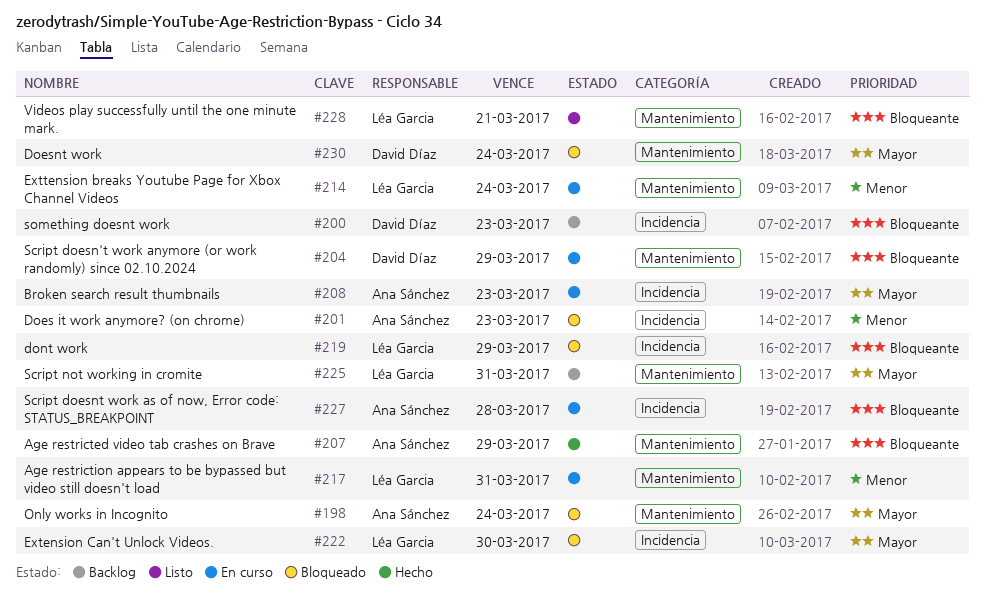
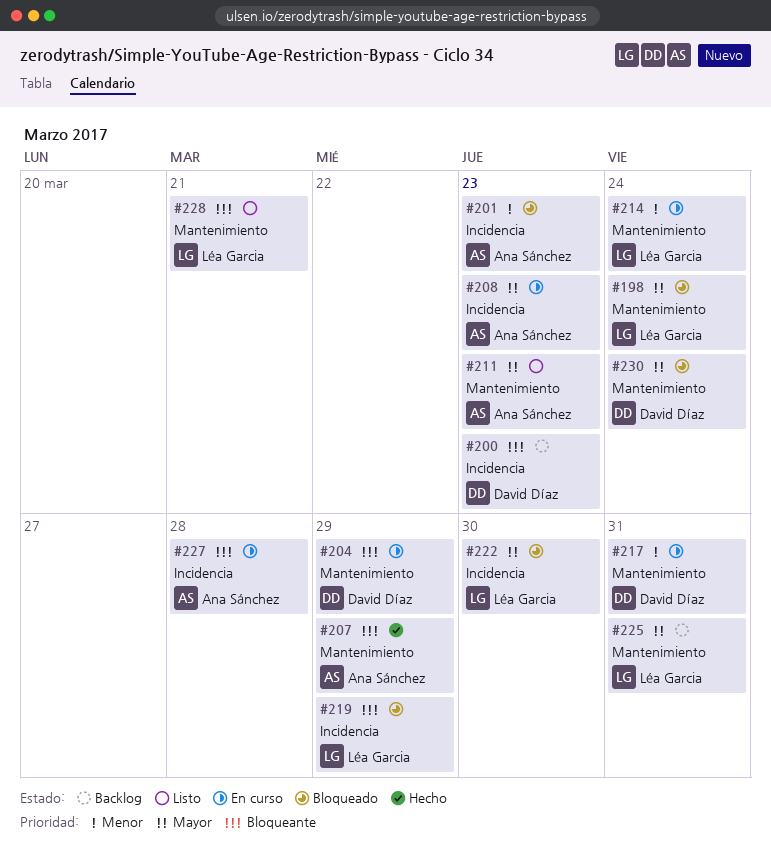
#198, owner: Ana Sánchez -> Léa Garcia
#211: none -> present
#217, owner: Léa Garcia -> David Díaz

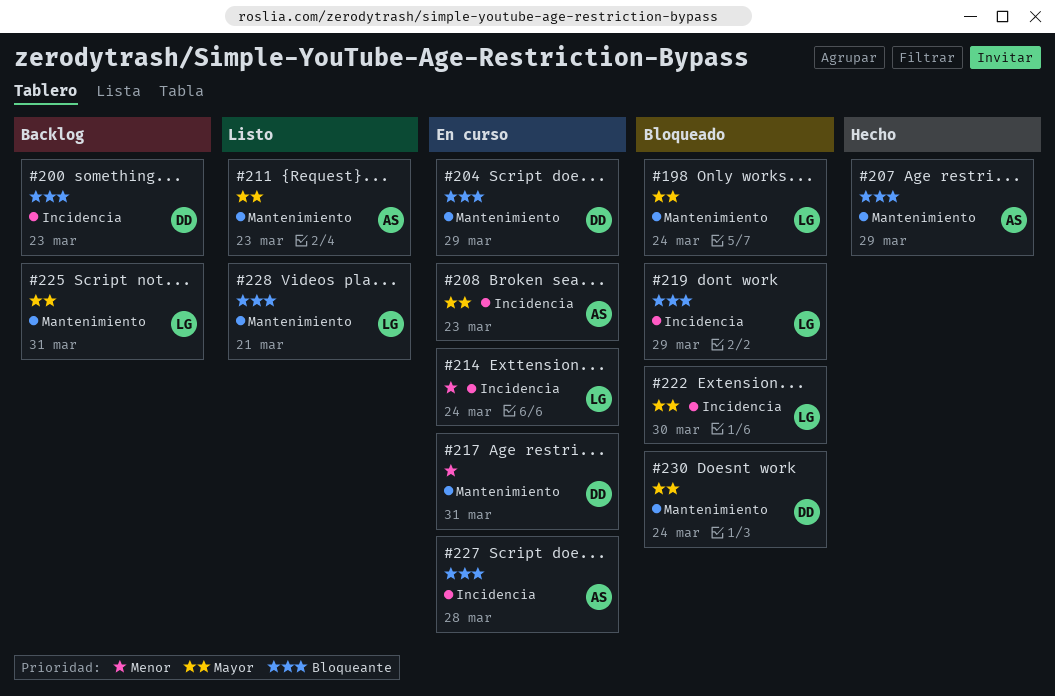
#201: present -> none
#214, label: Mantenimiento -> Incidencia

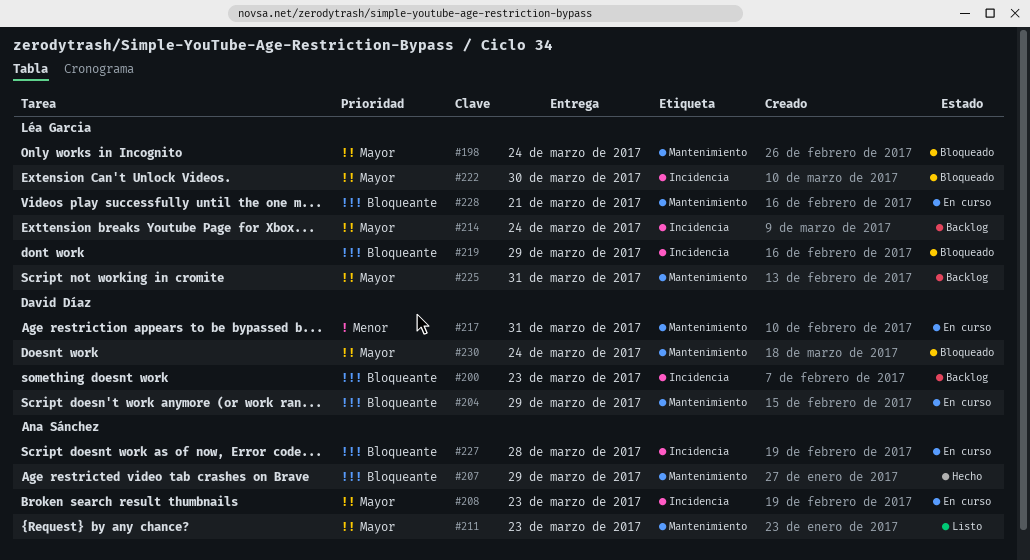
#214, status: En curso -> Backlog
#214, priority: Menor -> Mayor
#228, status: Listo -> En curso

